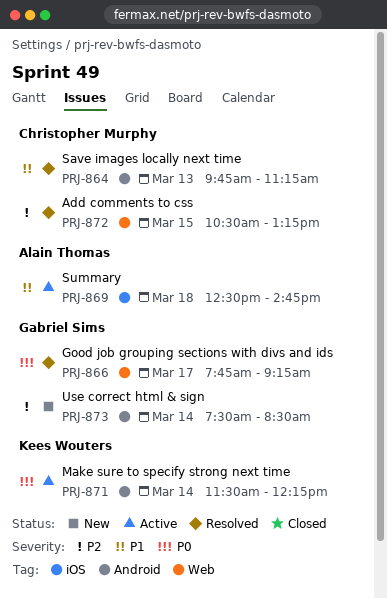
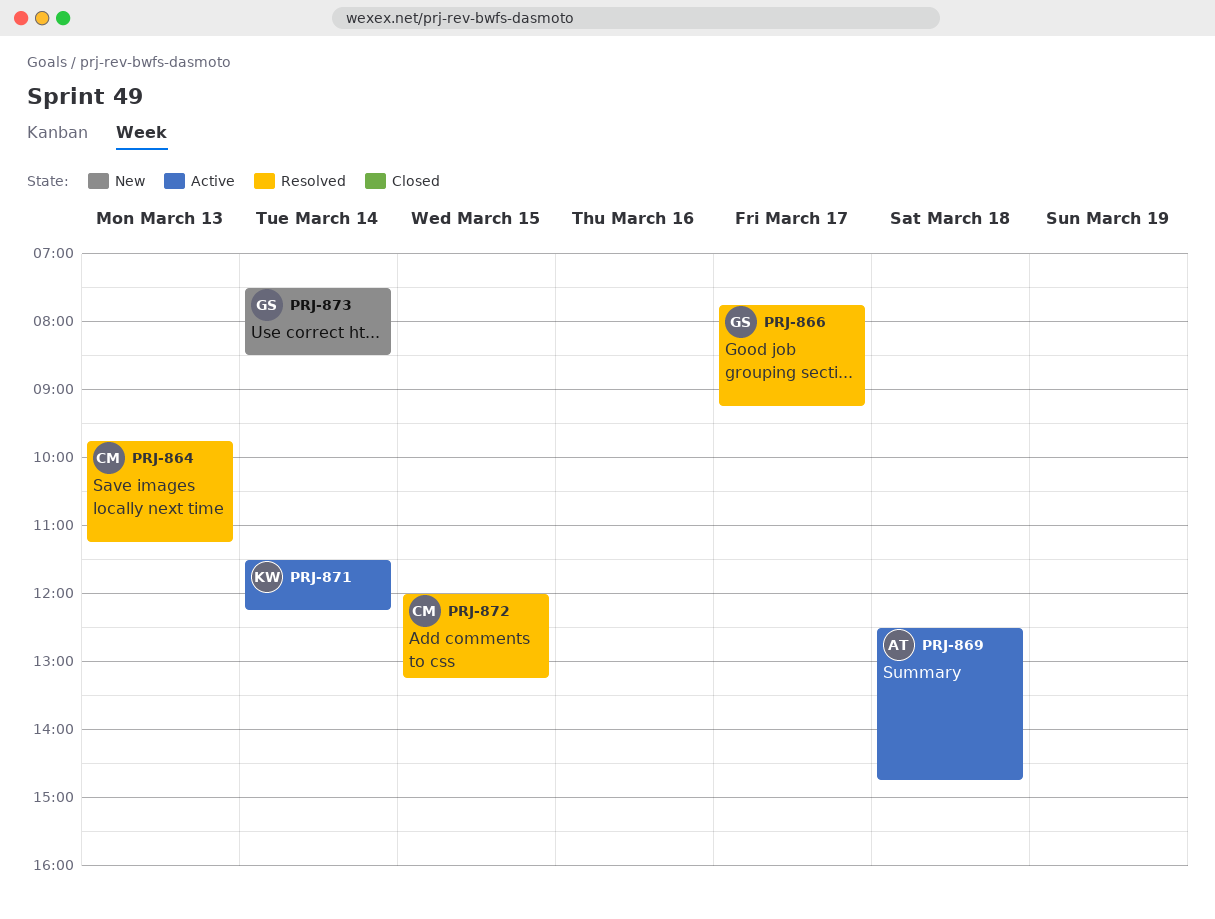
PRJ-872, begins: 10:30 -> 12:00

